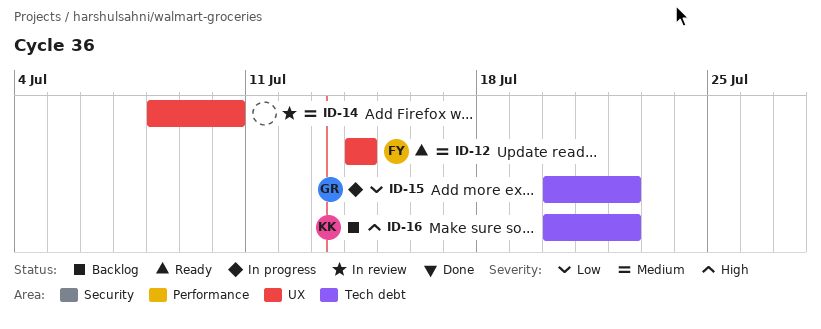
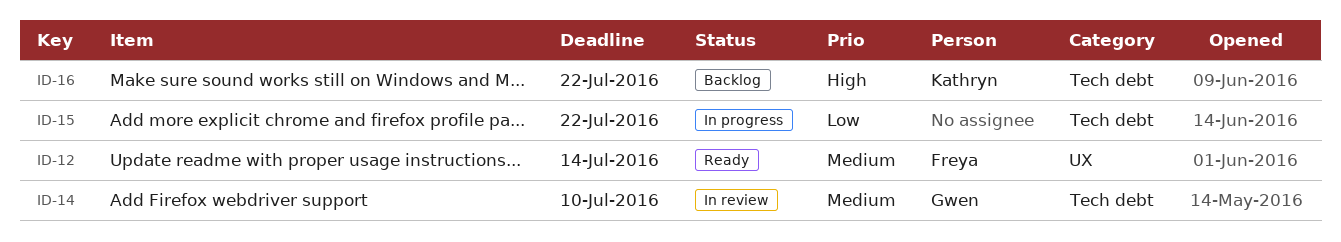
ID-14, owner: none -> Gwen
ID-14, label: UX -> Tech debt
ID-15, owner: Gwen -> none

